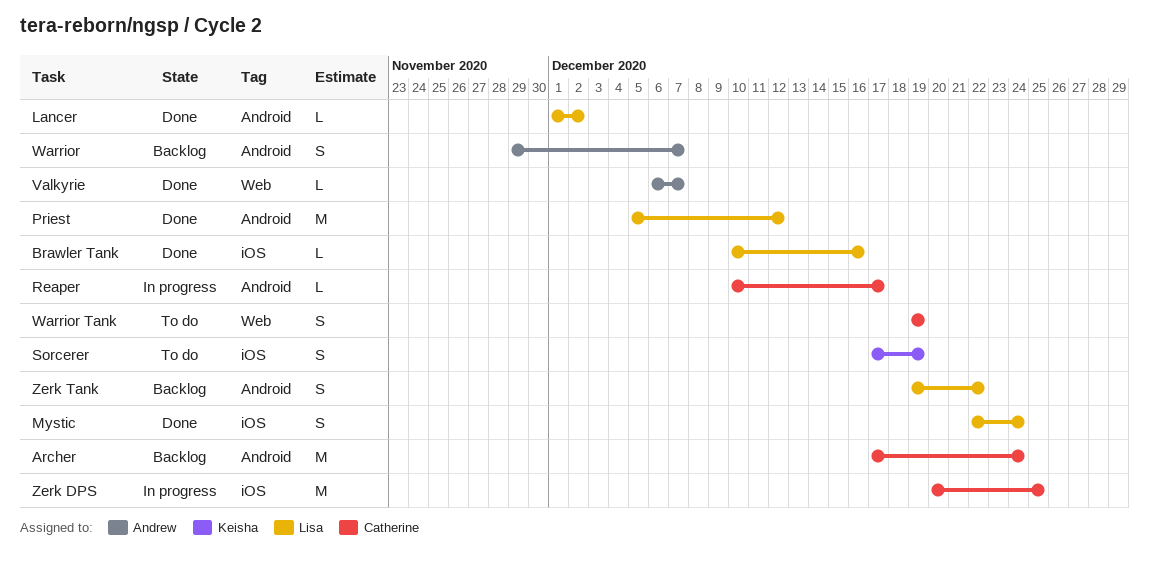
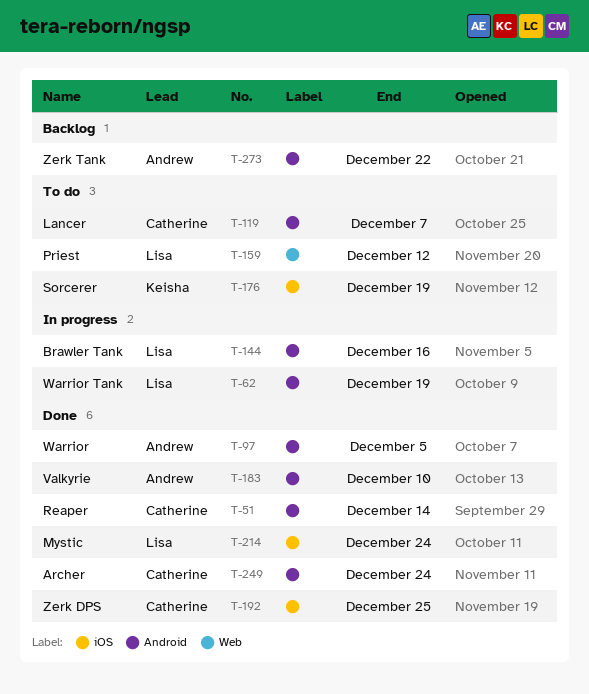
Archer, status: Backlog -> Done
Brawler Tank, status: Done -> In progress
Brawler Tank, label: iOS -> Android
Lancer, status: Done -> To do
Lancer, owner: Lisa -> Catherine
Lancer, due: Dec 2 -> Dec 7
Priest, status: Done -> To do
Priest, label: Android -> Web
Reaper, status: In progress -> Done
Reaper, due: Dec 17 -> Dec 14
Valkyrie, label: Web -> Android
Valkyrie, due: Dec 7 -> Dec 10
Warrior, status: Backlog -> Done
Warrior, due: Dec 7 -> Dec 5
Warrior Tank, status: To do -> In progress
Warrior Tank, owner: Catherine -> Lisa
Warrior Tank, label: Web -> Android
Zerk DPS, status: In progress -> Done
Zerk Tank, owner: Lisa -> Andrew

